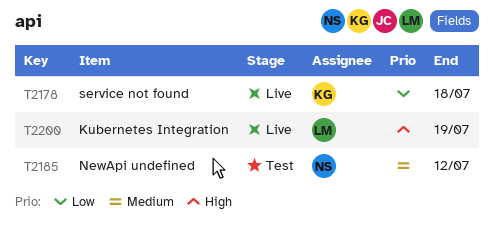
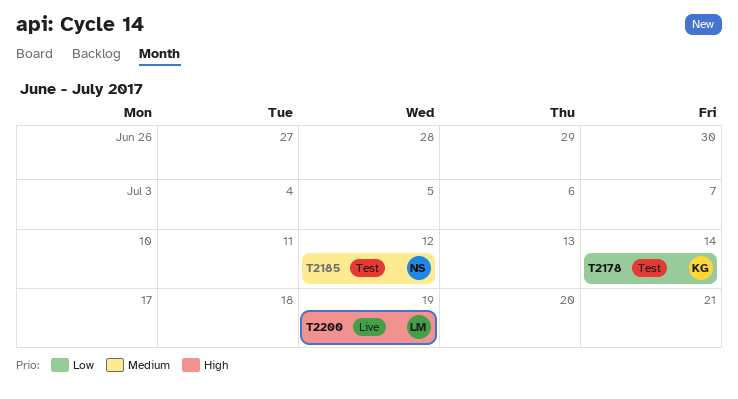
T2178, status: Live -> Test
T2178, due: Jul 18 -> Jul 14

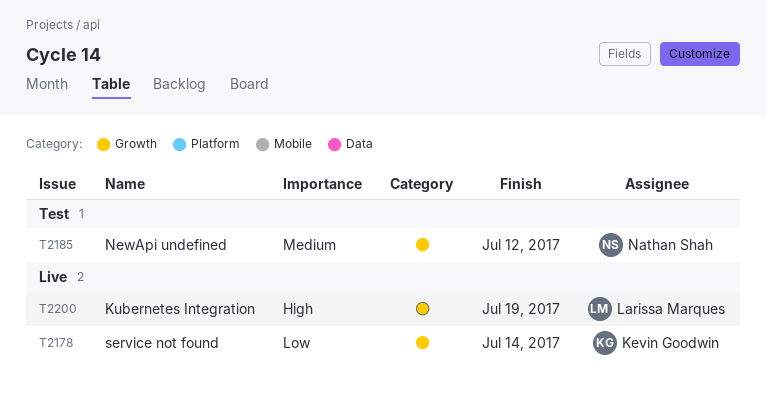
T2178, status: Test -> Live

